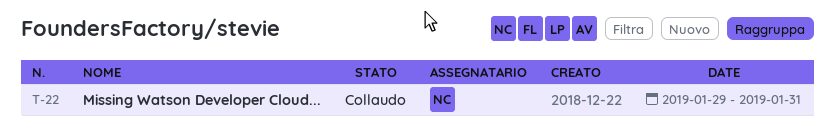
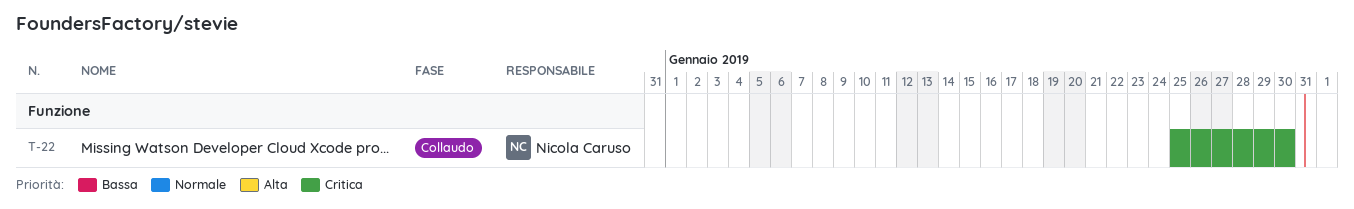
T-22, start: Jan 29 -> Jan 25
T-22, due: Jan 31 -> Jan 30

